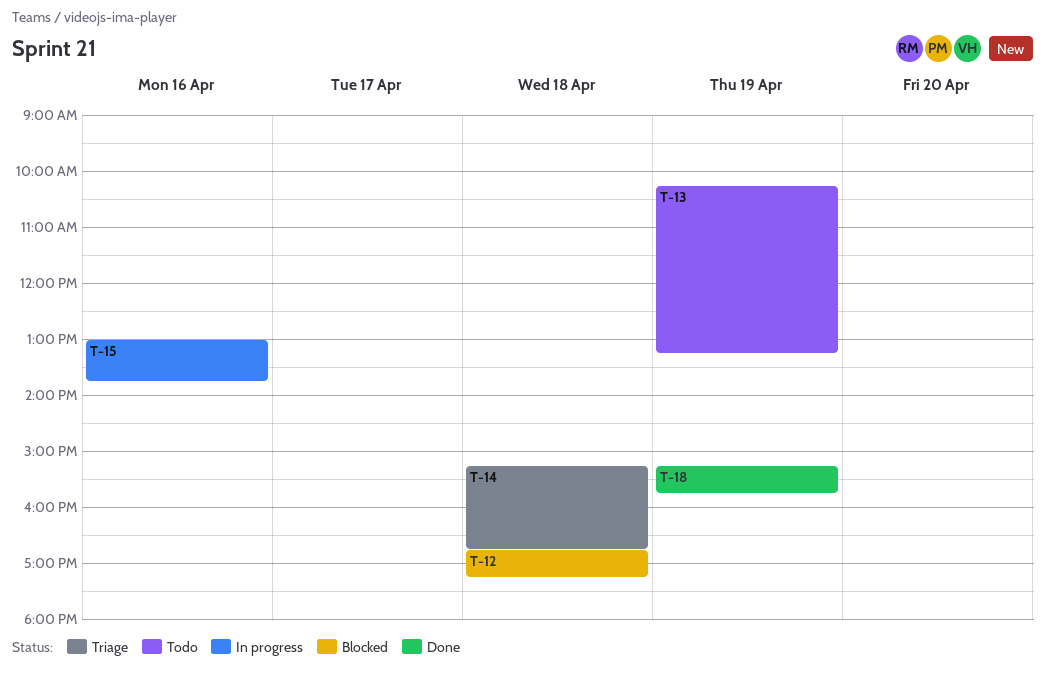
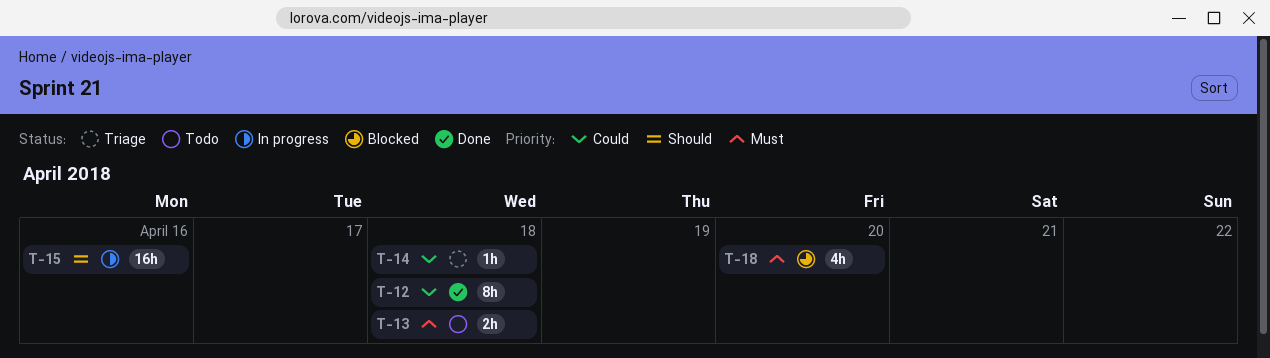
T-12, status: Blocked -> Done
T-13, day: Apr 19 -> Apr 18
T-18, status: Done -> Blocked
T-18, day: Apr 19 -> Apr 20

